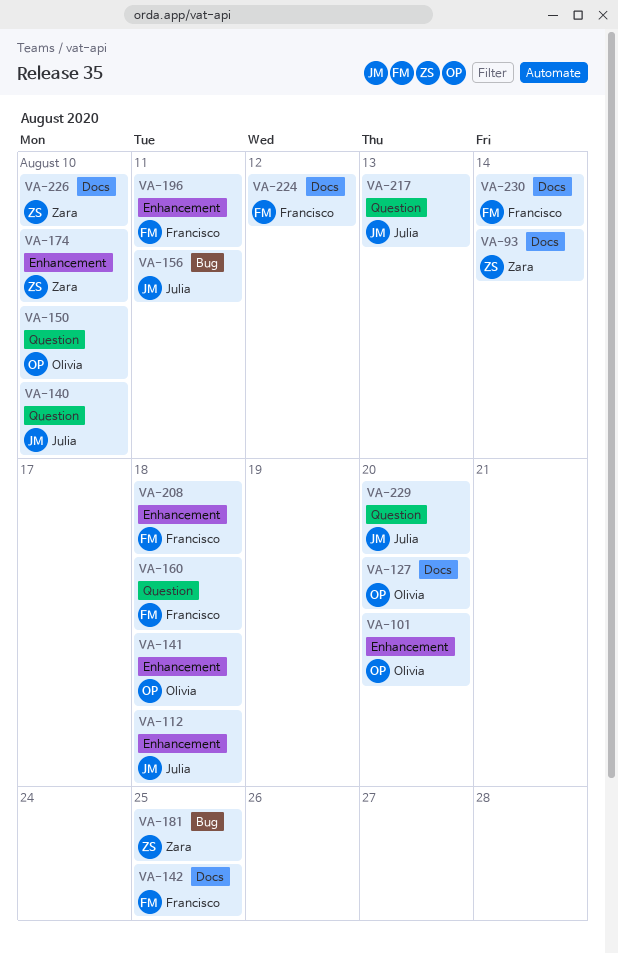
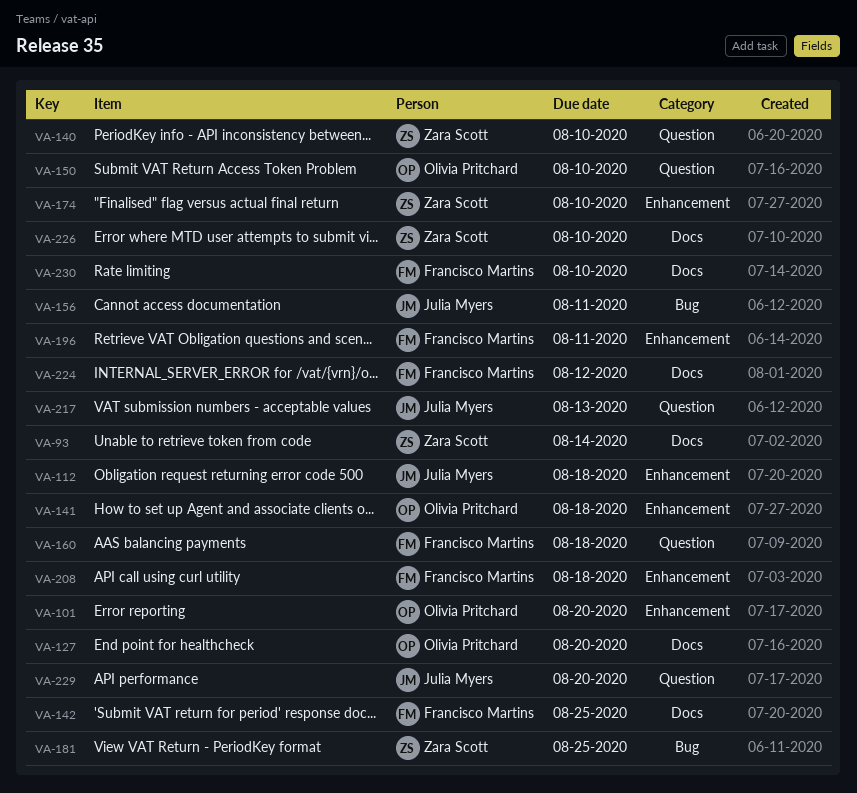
VA-140, owner: Julia Myers -> Zara Scott
VA-230, due: Aug 14 -> Aug 10

